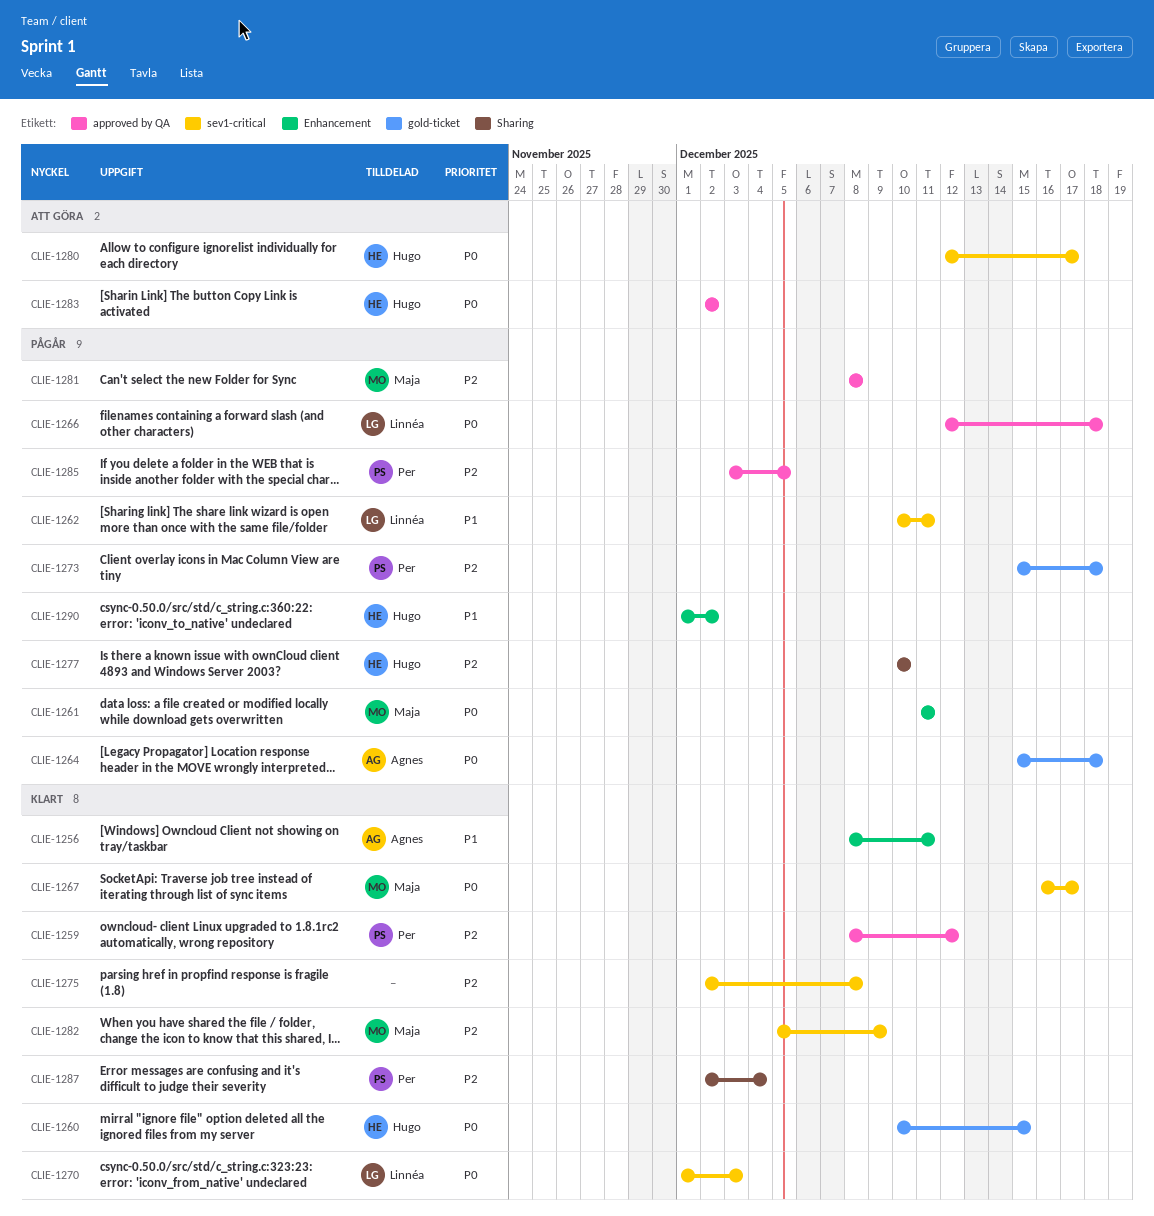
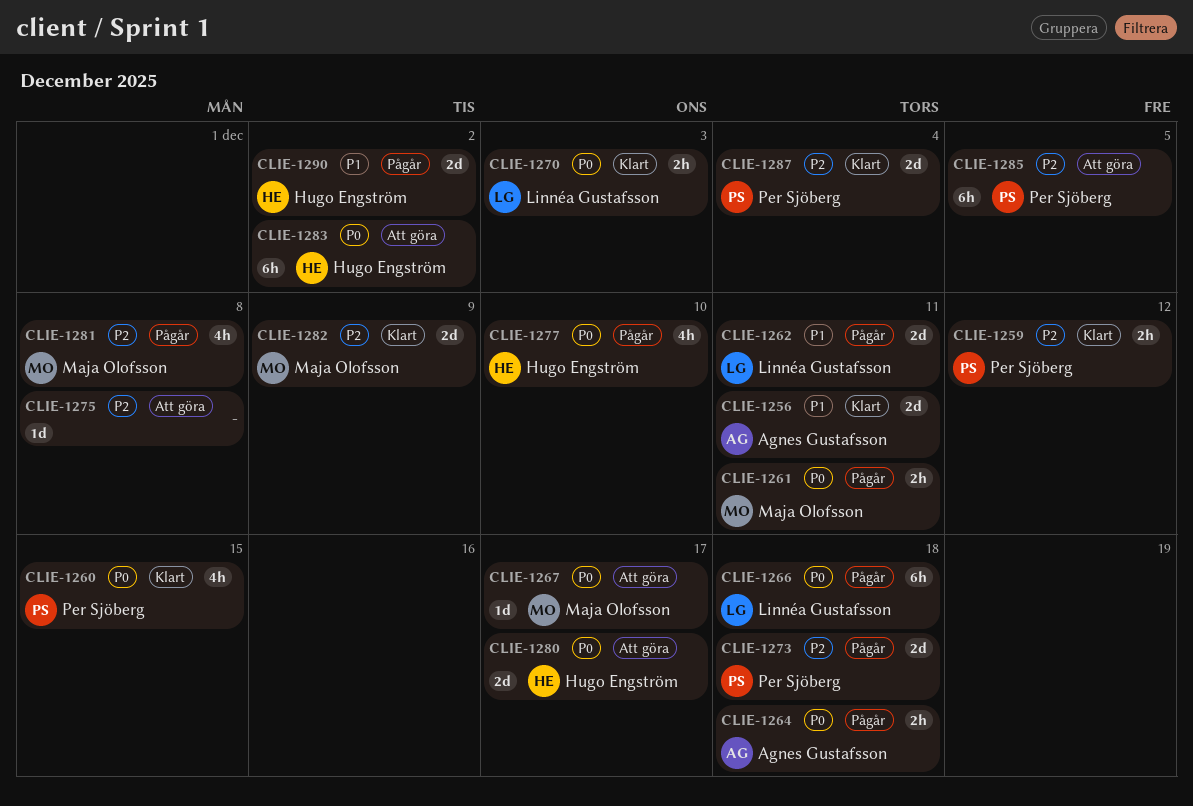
CLIE-1260, owner: Hugo Engström -> Per Sjöberg
CLIE-1267, status: Klart -> Att göra
CLIE-1275, status: Klart -> Att göra
CLIE-1277, priority: P2 -> P0
CLIE-1285, status: Pågår -> Att göra

